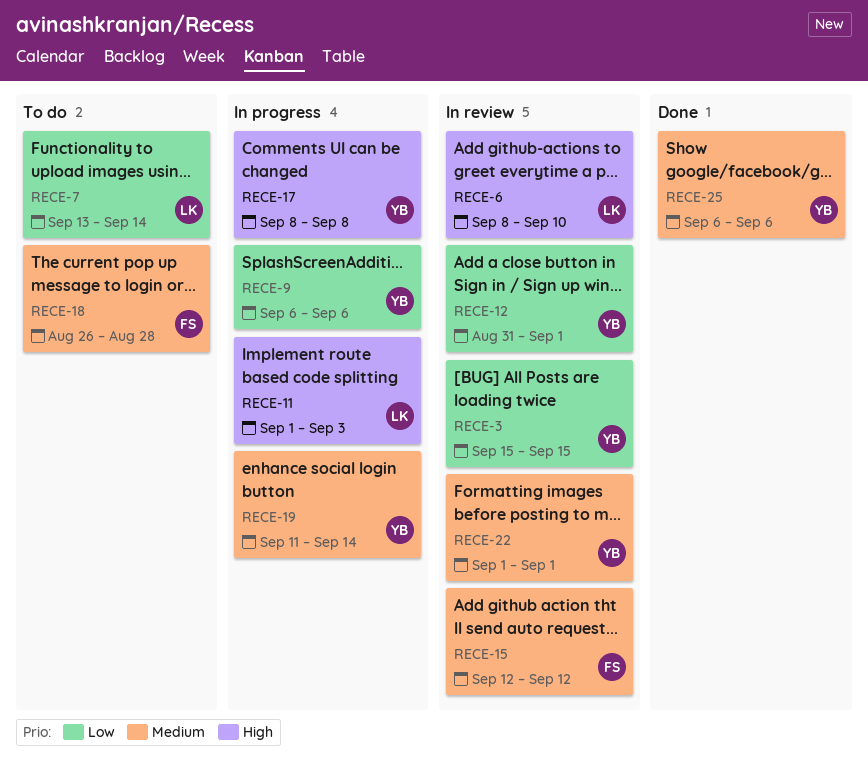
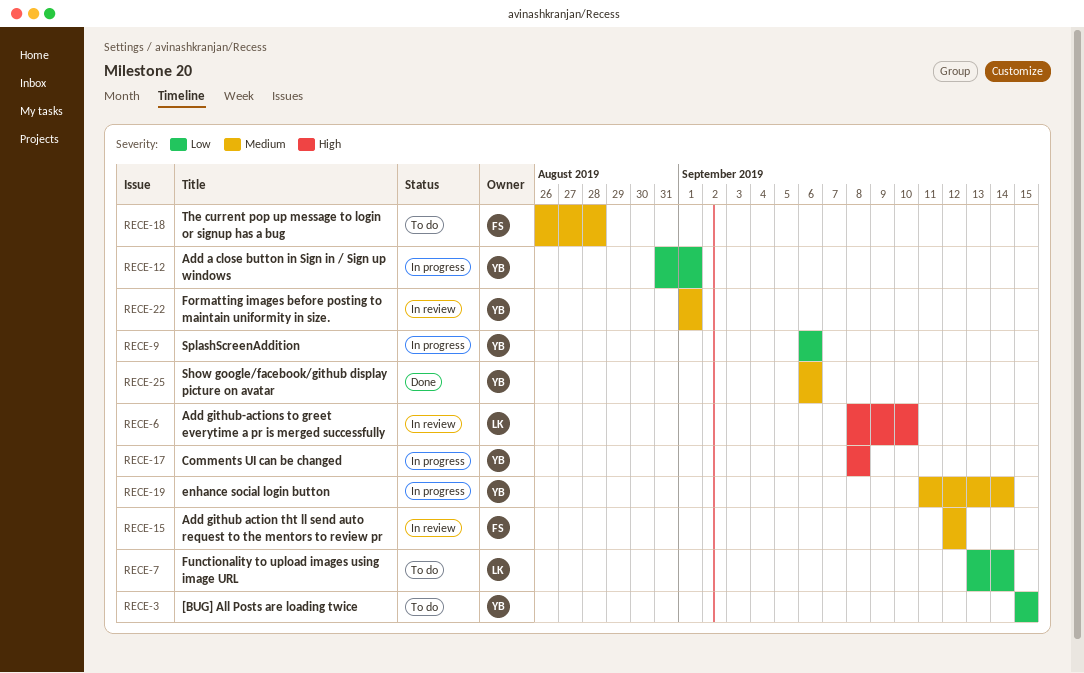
RECE-3, status: In review -> To do
RECE-11: present -> none
RECE-12, status: In review -> In progress

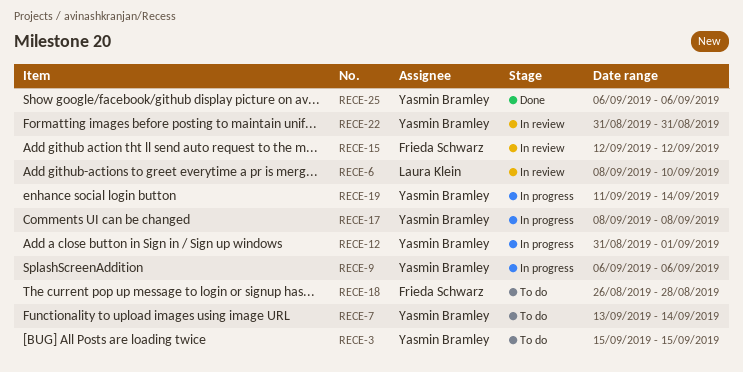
RECE-7, owner: Laura Klein -> Yasmin Bramley
RECE-22, start: Sep 1 -> Aug 31
RECE-22, due: Sep 1 -> Aug 31

